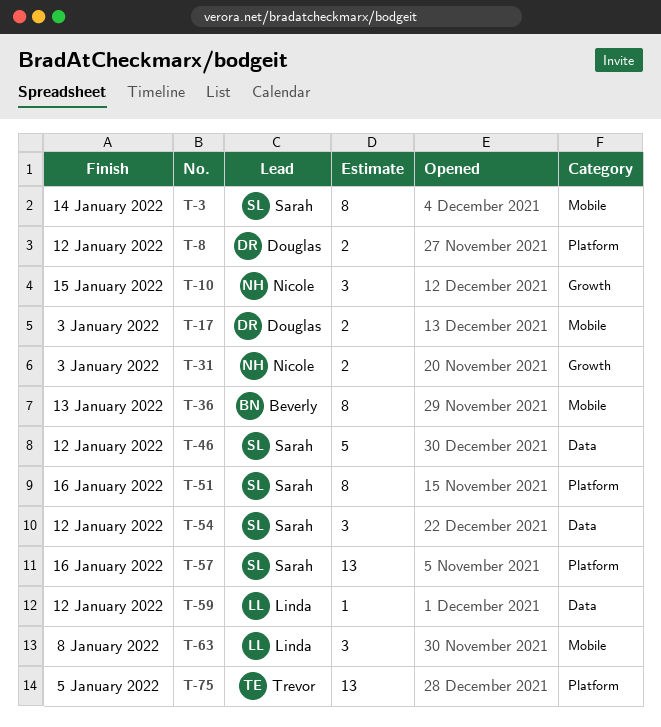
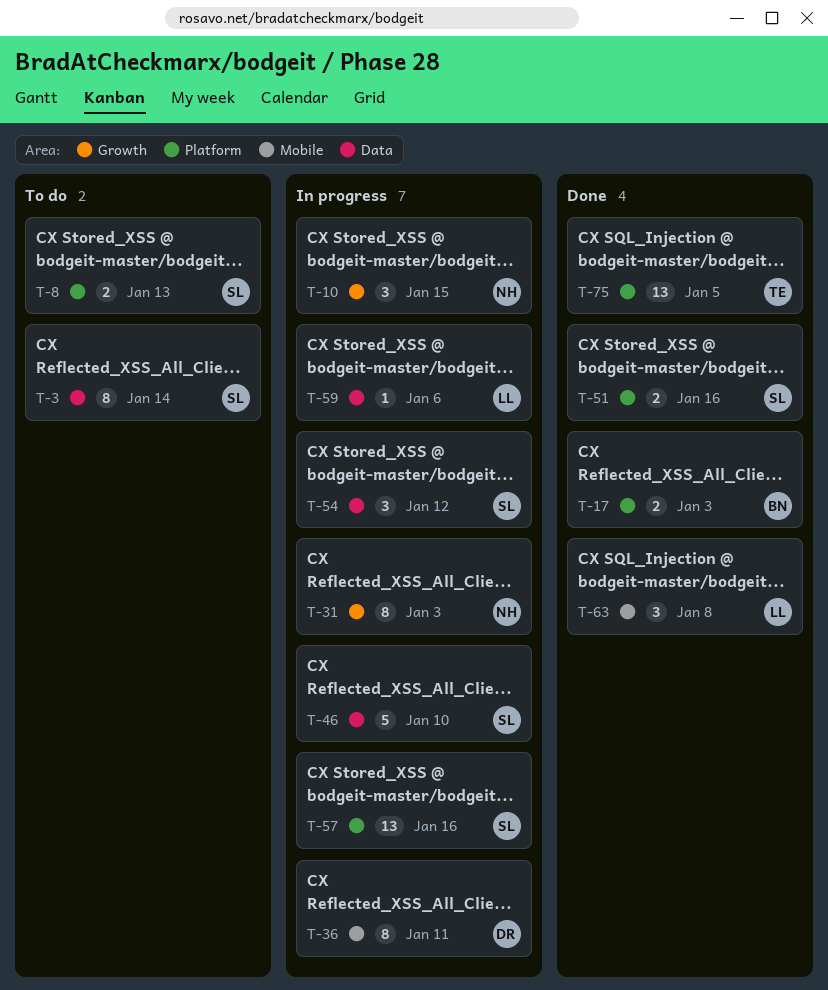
T-3, label: Mobile -> Data
T-8, owner: Douglas -> Sarah
T-8, due: Jan 12 -> Jan 13
T-17, owner: Douglas -> Beverly
T-17, label: Mobile -> Platform
T-31, estimate: 2 -> 8
T-36, owner: Beverly -> Douglas
T-36, due: Jan 13 -> Jan 11
T-46, due: Jan 12 -> Jan 10
T-51, estimate: 8 -> 2
T-59, due: Jan 12 -> Jan 6

